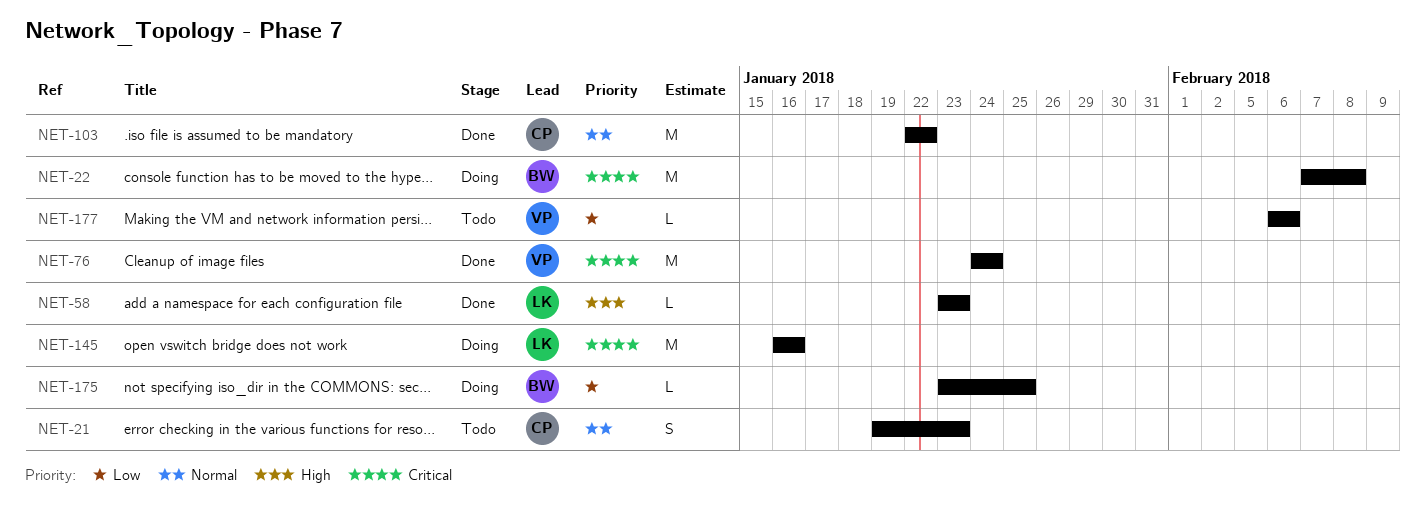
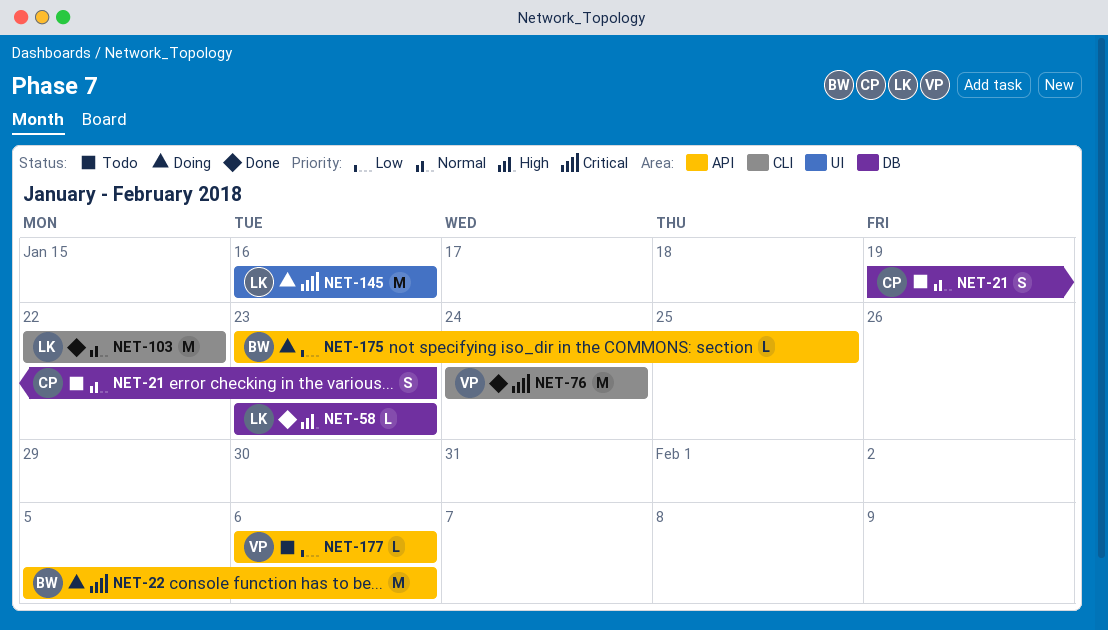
NET-22, start: Feb 7 -> Feb 5
NET-22, due: Feb 8 -> Feb 6
NET-103, owner: CP -> LK

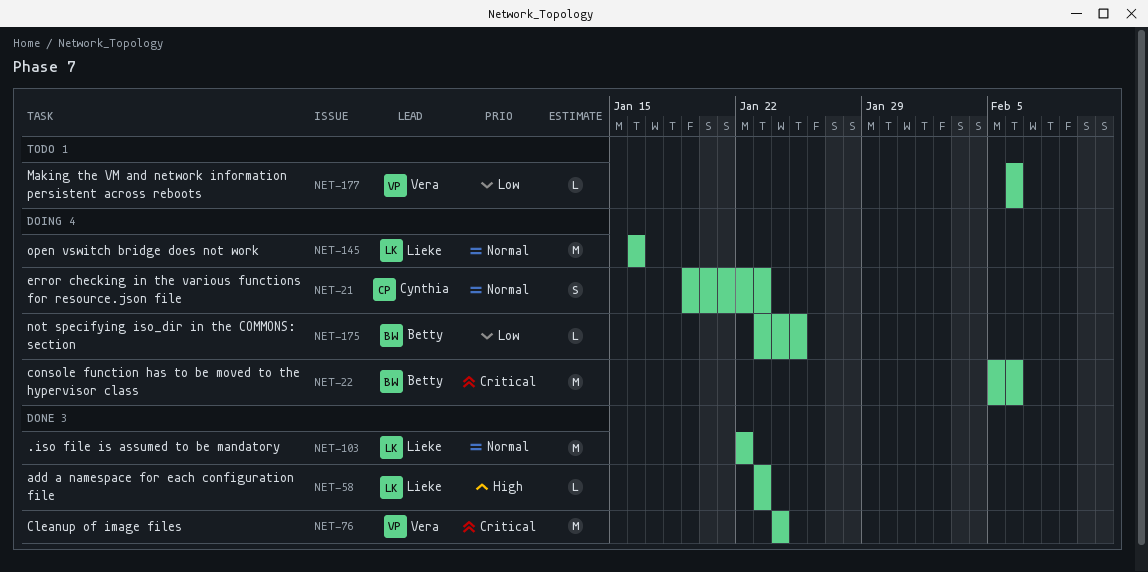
NET-21, status: Todo -> Doing
NET-145, priority: Critical -> Normal

